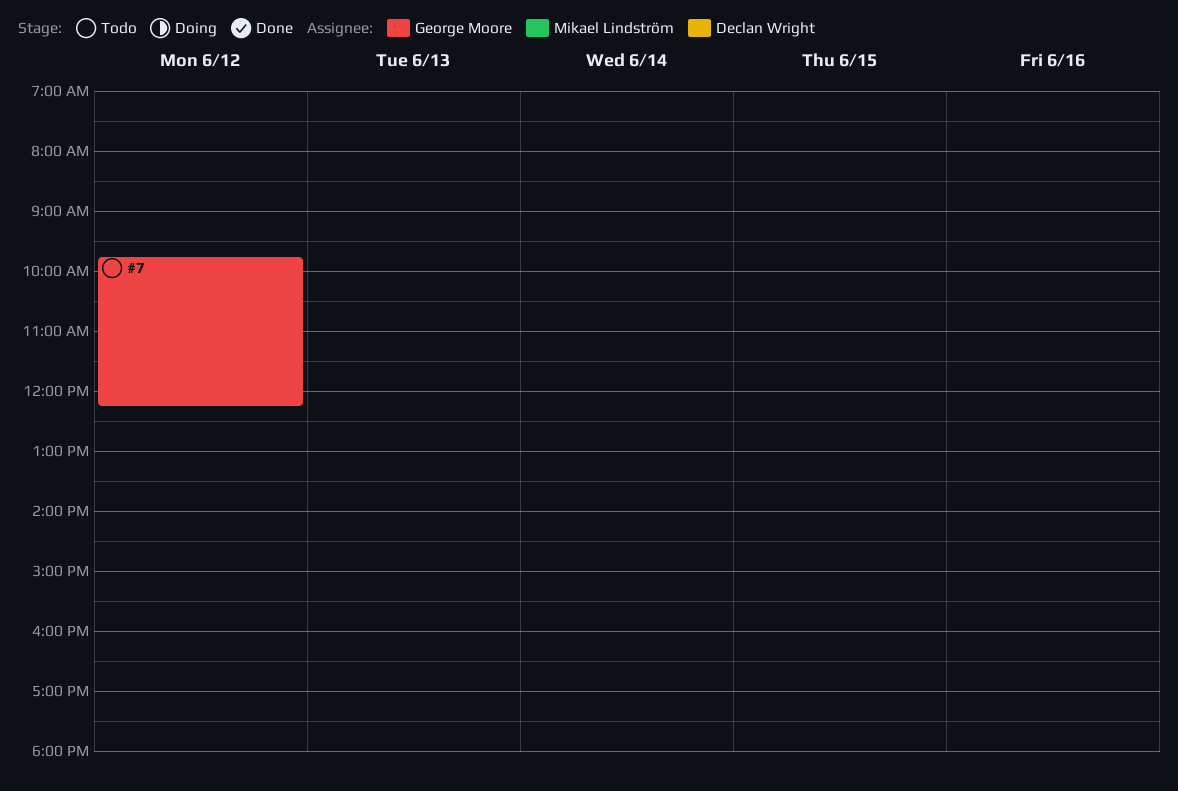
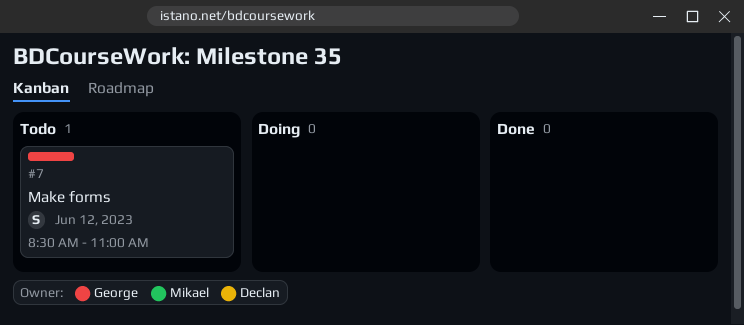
#7, begins: 09:45 -> 08:30
#7, ends: 12:15 -> 11:00

